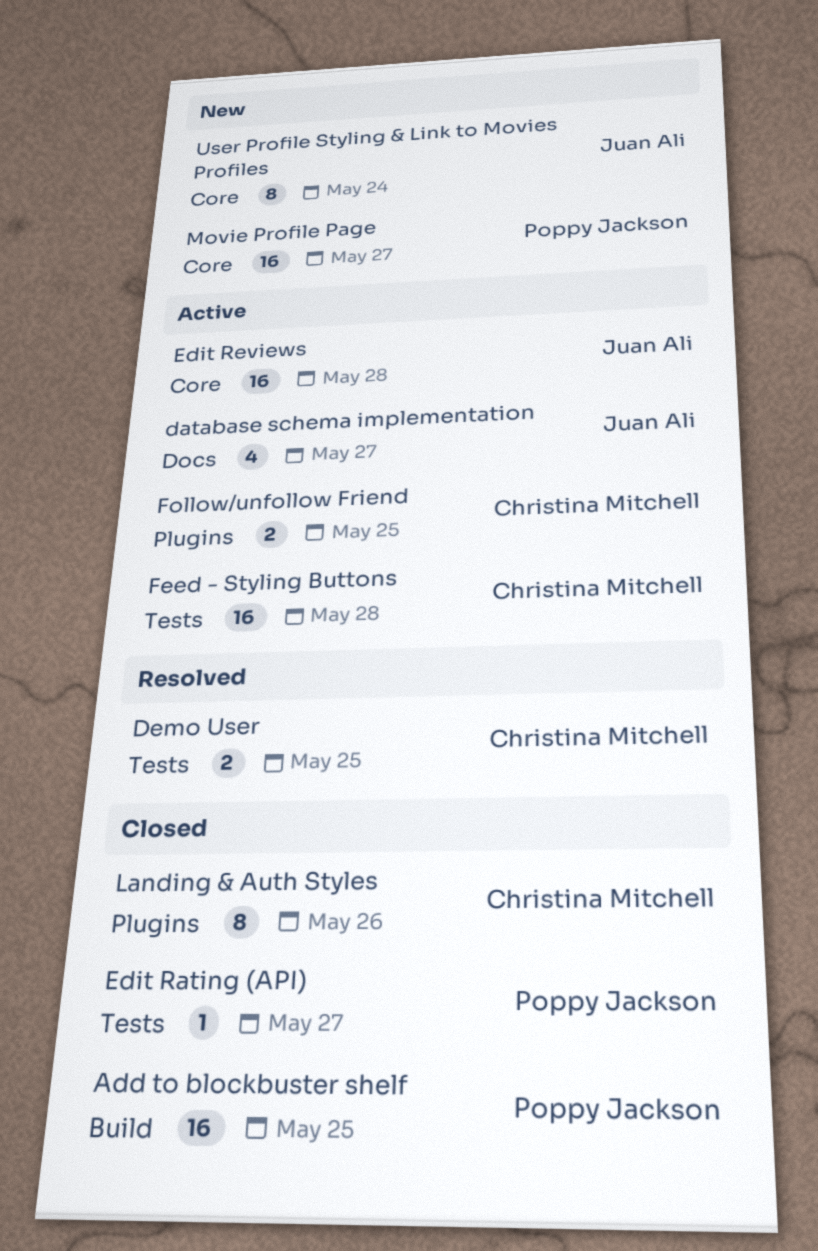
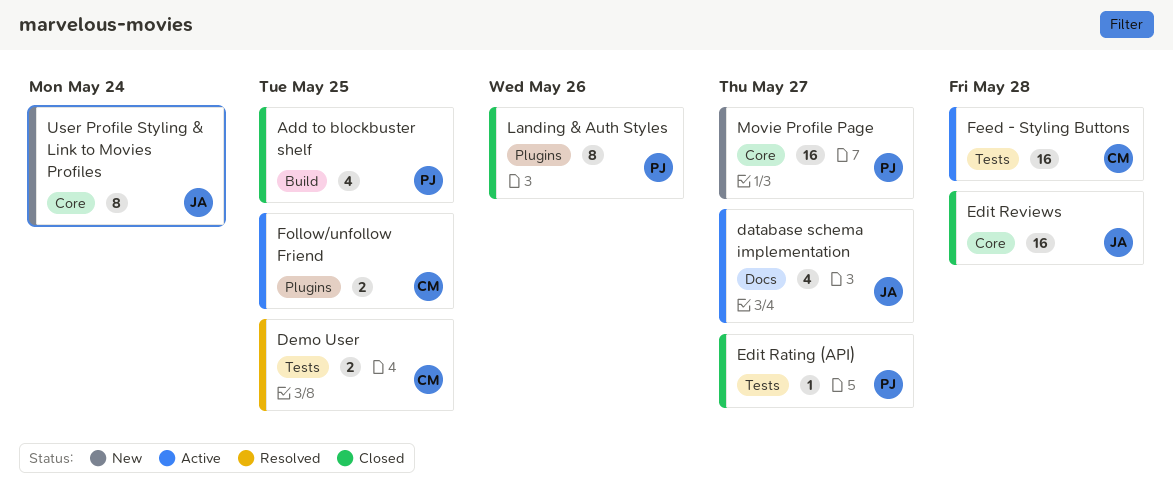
Add to blockbuster shelf, estimate: 16 -> 4
Edit Reviews, status: Active -> Closed
Landing & Auth Styles, owner: Christina Mitchell -> Poppy Jackson

